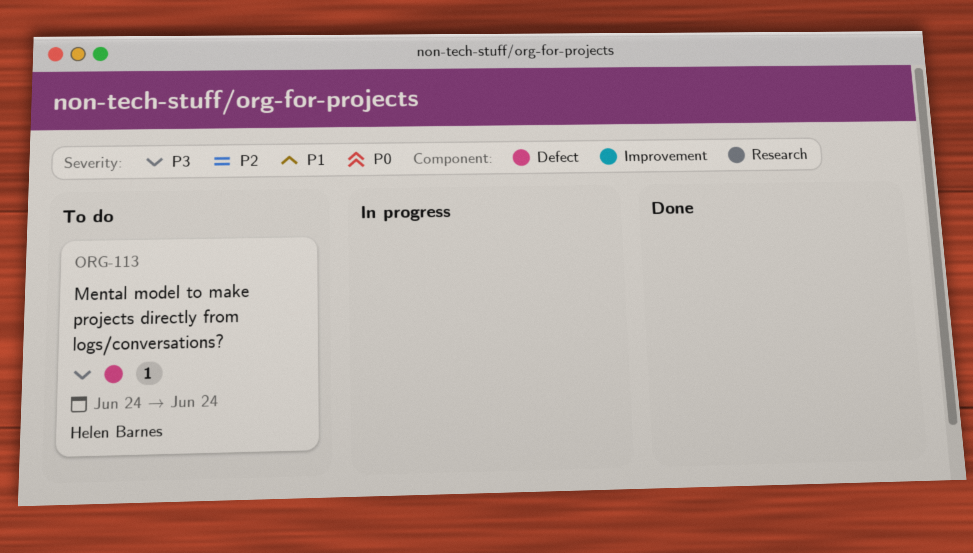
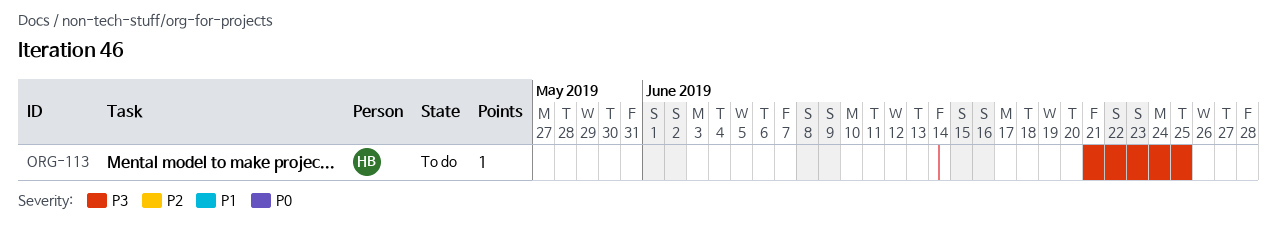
ORG-113, start: Jun 24 -> Jun 21
ORG-113, due: Jun 24 -> Jun 25

